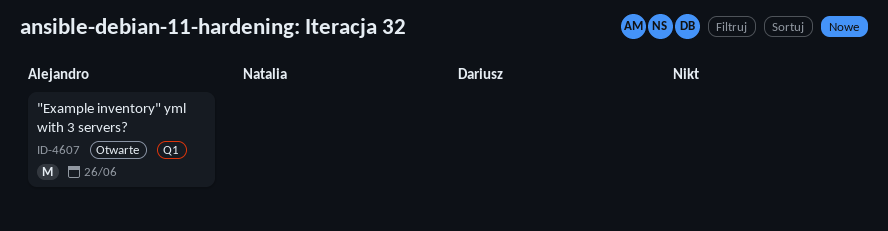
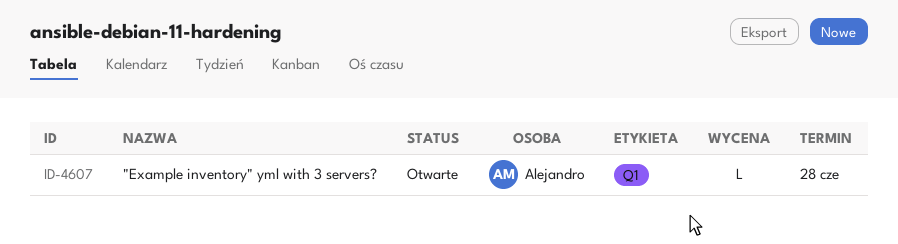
ID-4607, estimate: M -> L
ID-4607, due: Jun 26 -> Jun 28

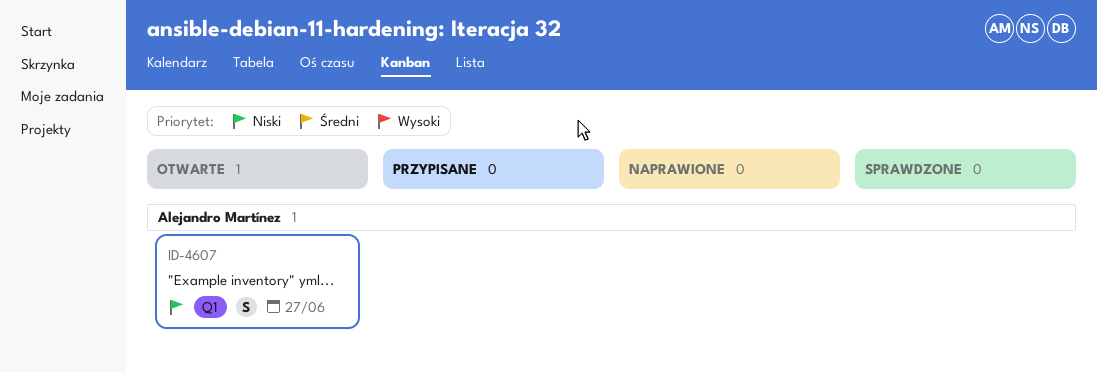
ID-4607, estimate: L -> S
ID-4607, due: Jun 28 -> Jun 27

